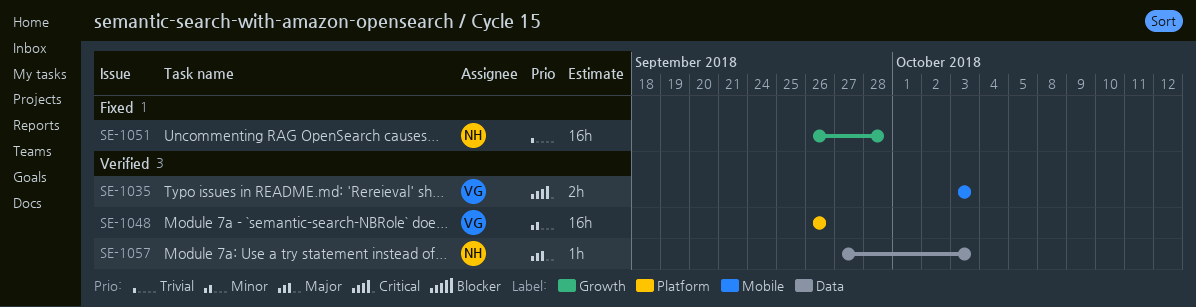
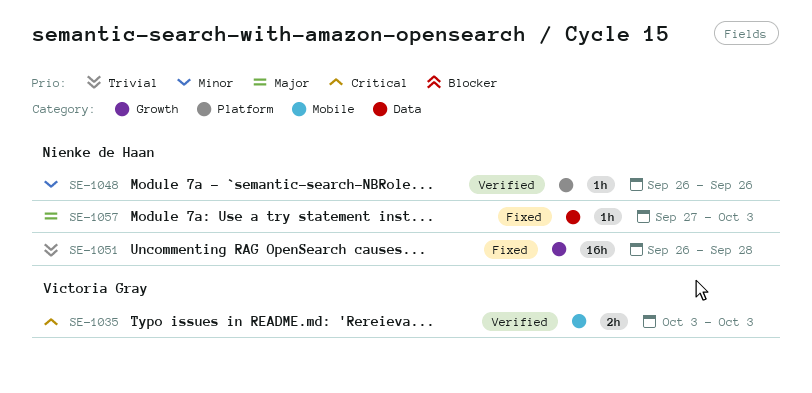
SE-1048, owner: Victoria Gray -> Nienke de Haan
SE-1048, estimate: 16h -> 1h
SE-1057, status: Verified -> Fixed

